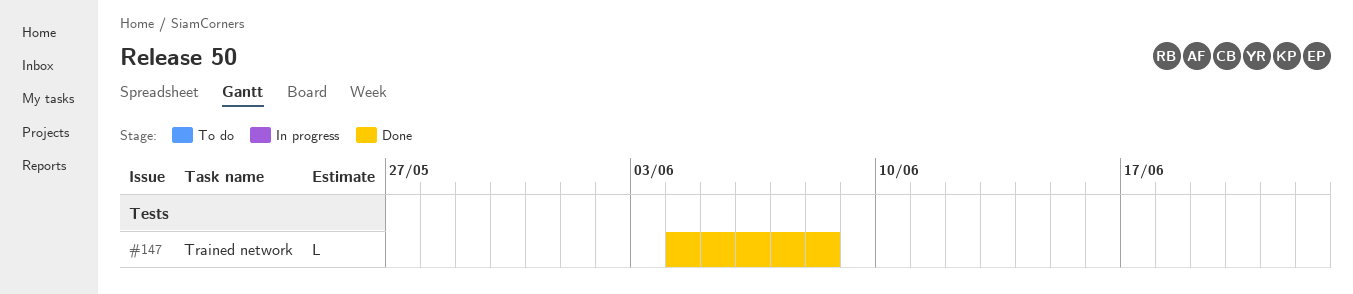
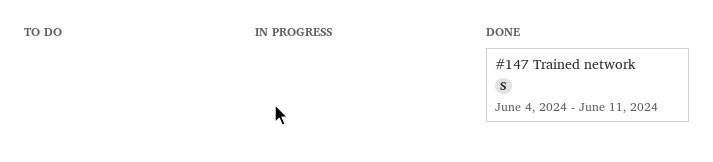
#147, estimate: L -> S
#147, due: Jun 8 -> Jun 11

